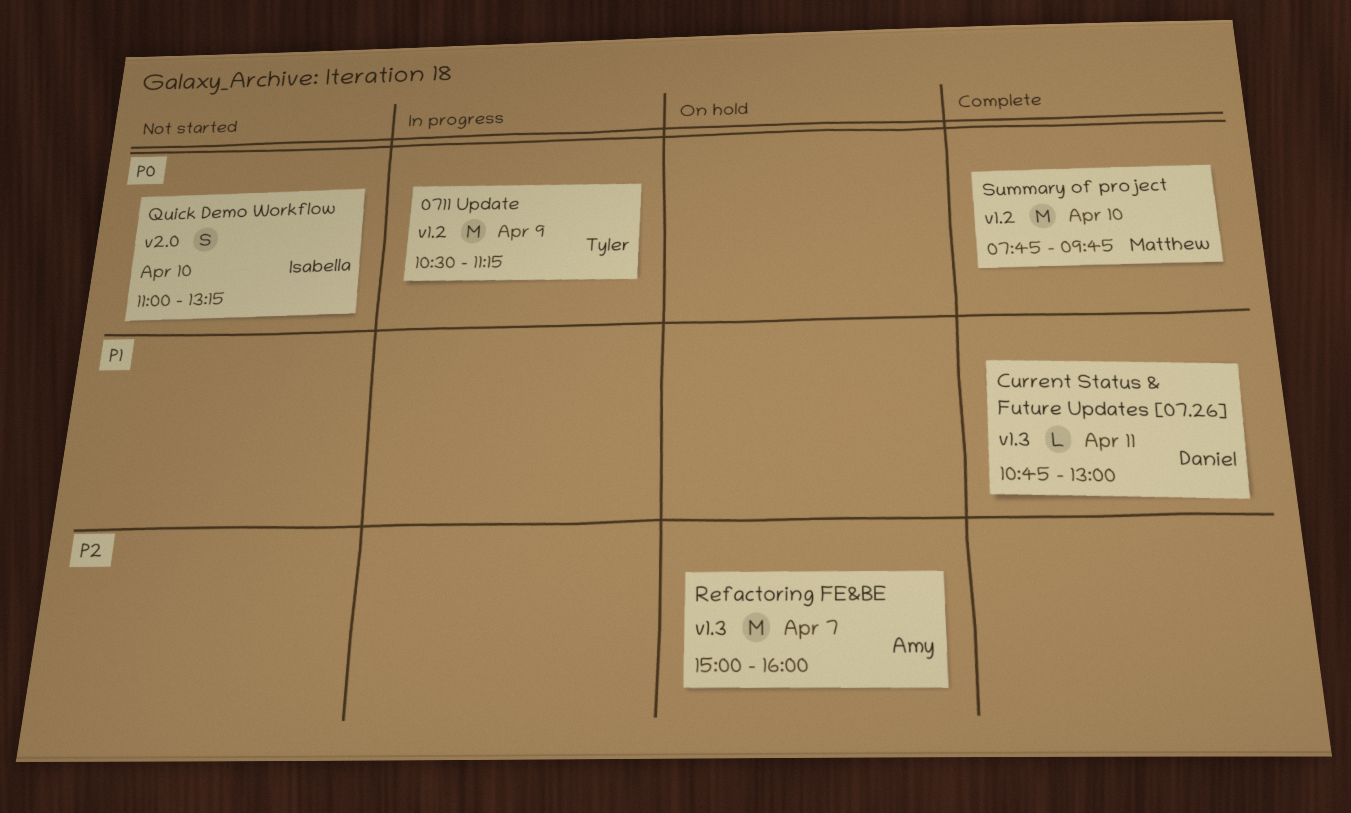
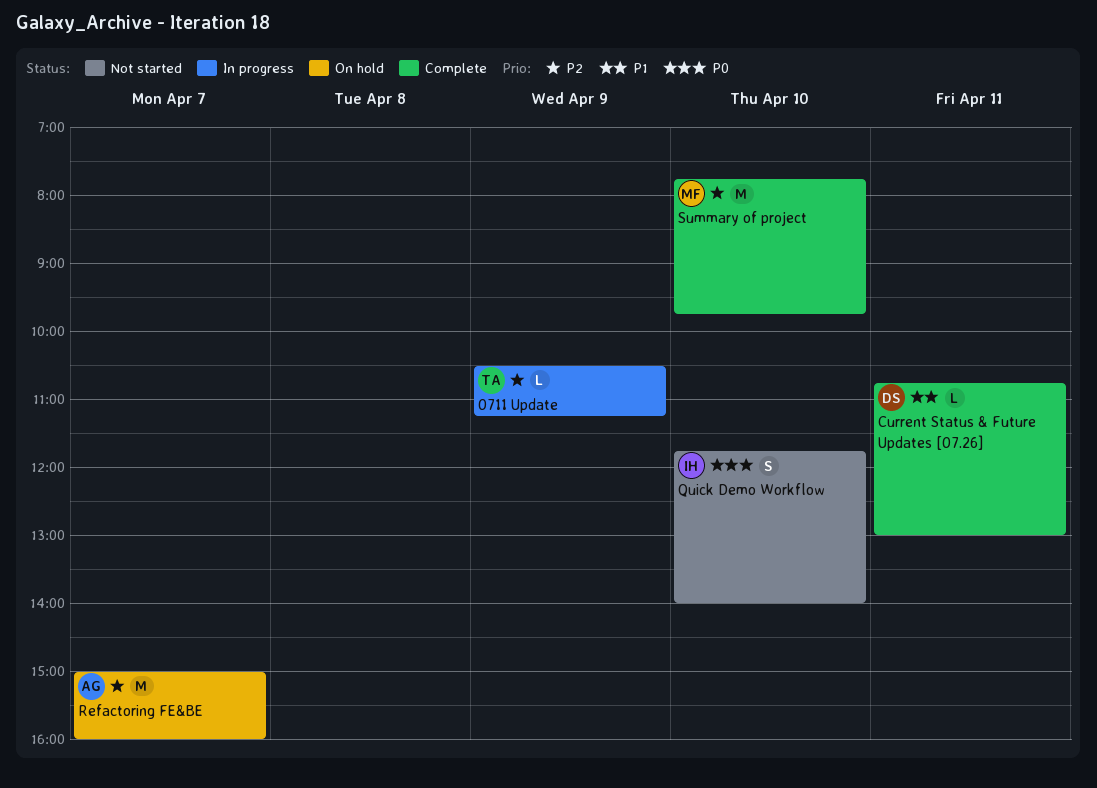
0711 Update, priority: P0 -> P2
0711 Update, estimate: M -> L
Quick Demo Workflow, begins: 11:00 -> 11:45
Quick Demo Workflow, ends: 13:15 -> 14:00
Summary of project, priority: P0 -> P2

